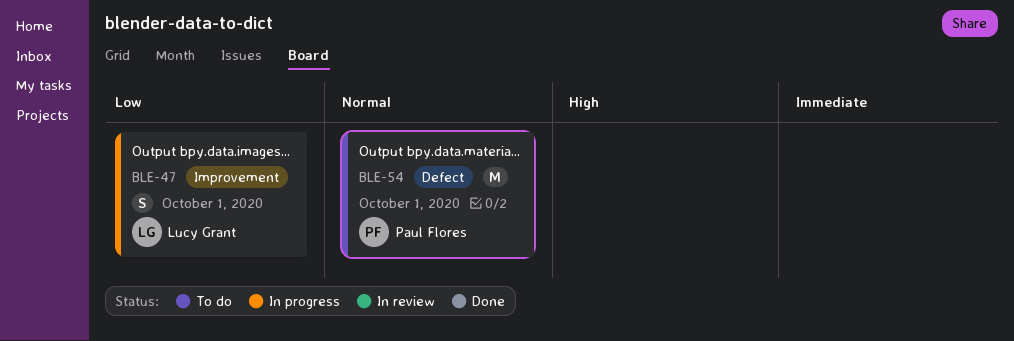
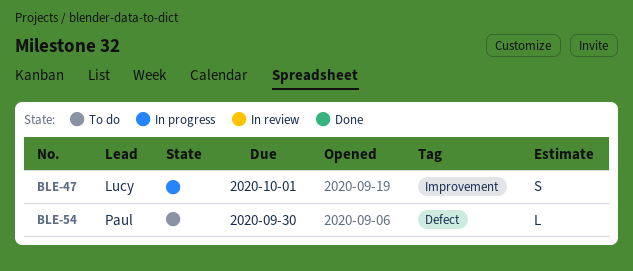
BLE-54, estimate: M -> L
BLE-54, due: Oct 1 -> Sep 30

